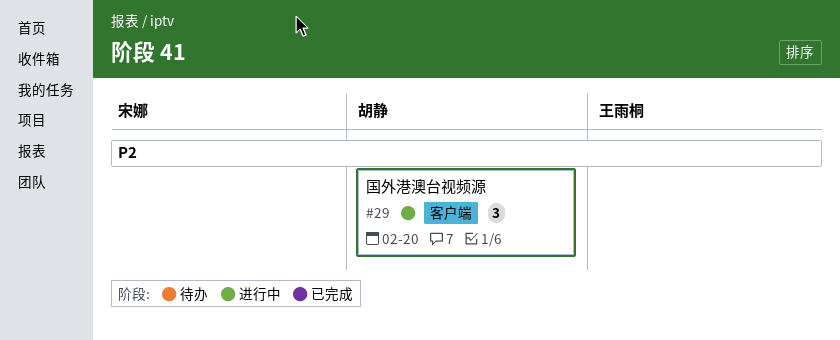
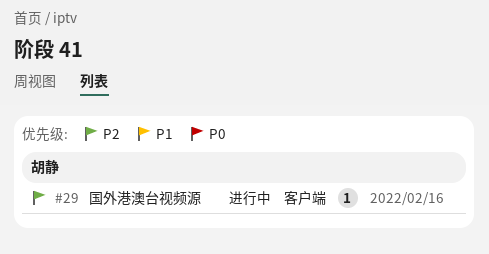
#29, estimate: 3 -> 1
#29, due: Feb 20 -> Feb 16

